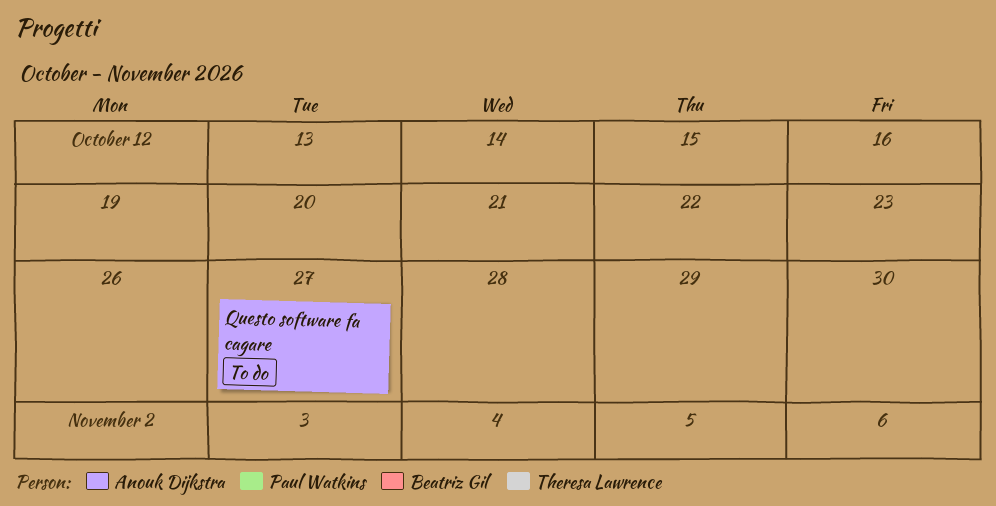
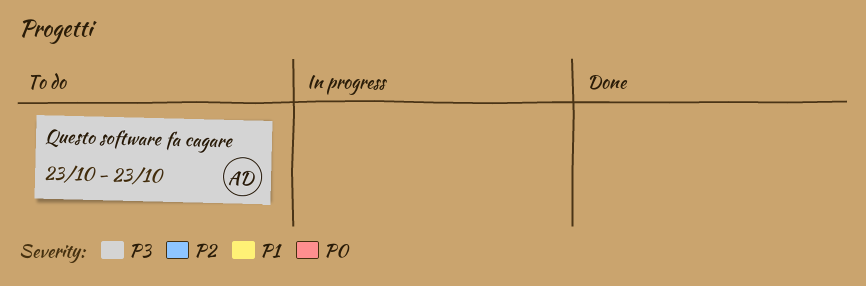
Questo software fa cagare, due: Oct 27 -> Oct 23

